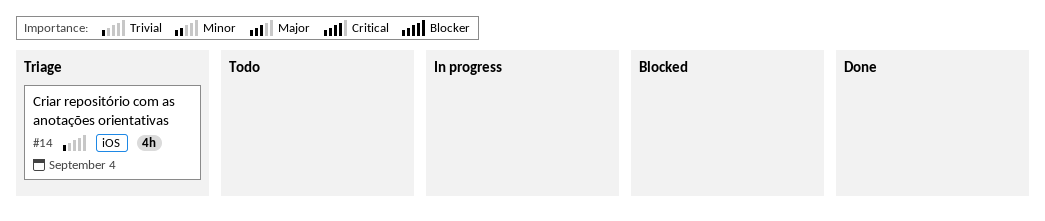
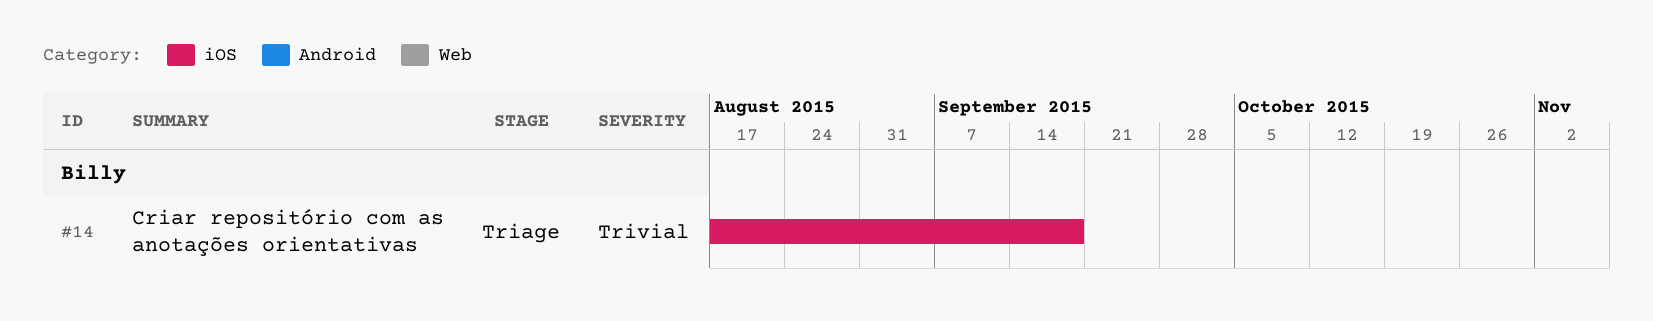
#14, due: Sep 4 -> Sep 18

